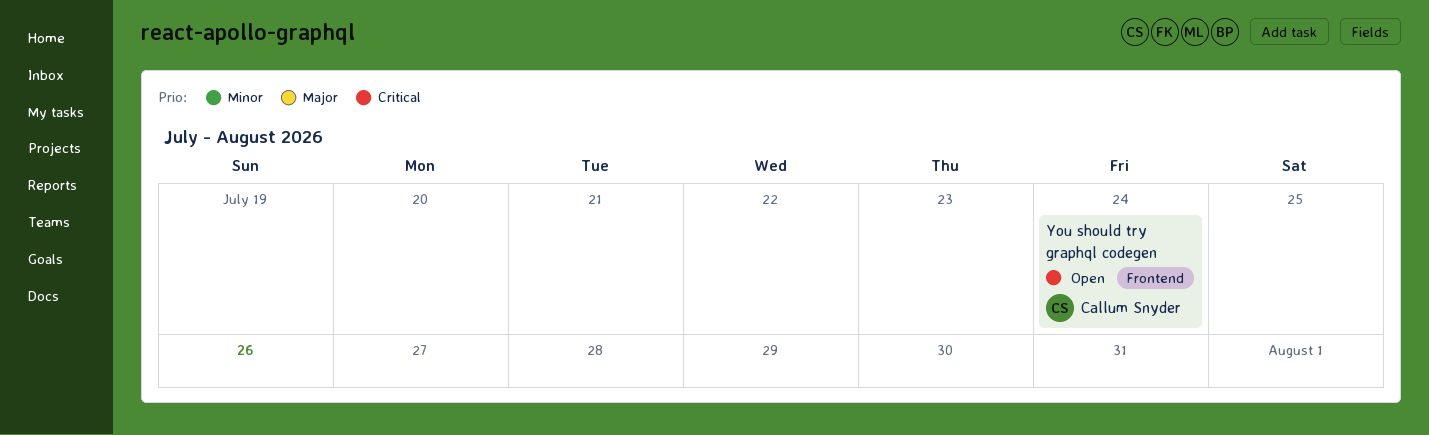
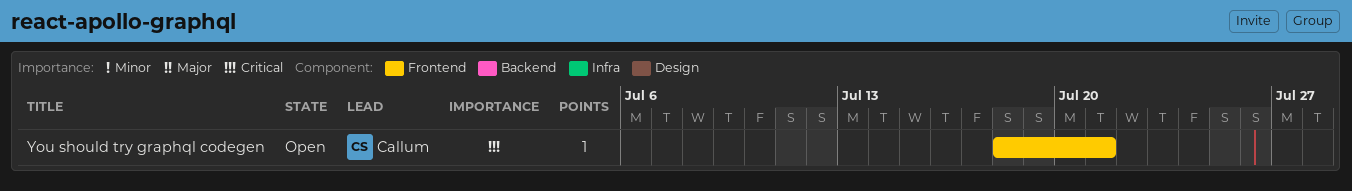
You should try graphql codegen, due: Jul 24 -> Jul 21

